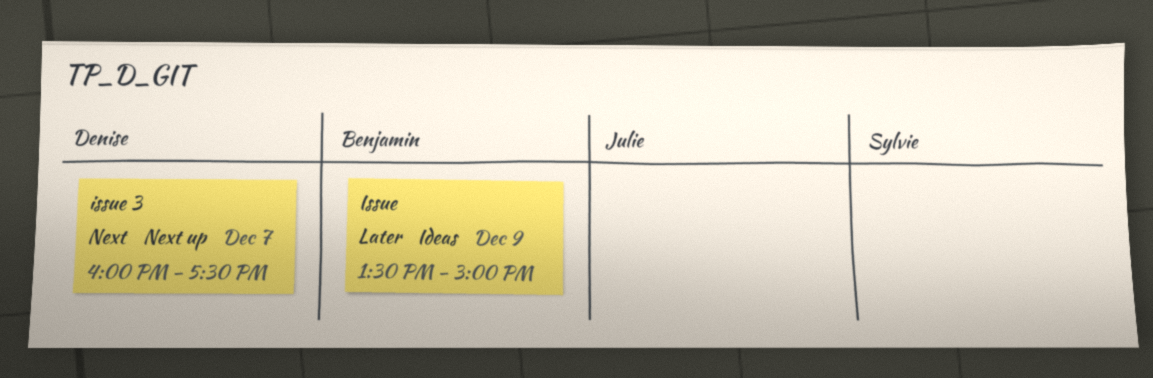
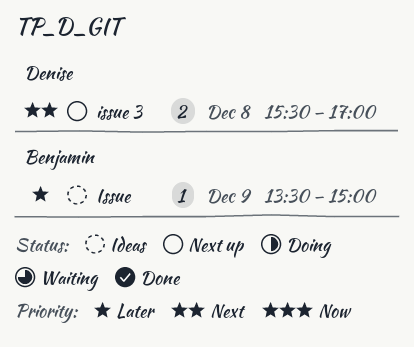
issue 3, day: Dec 7 -> Dec 8
issue 3, begins: 16:00 -> 15:30
issue 3, ends: 17:30 -> 17:00

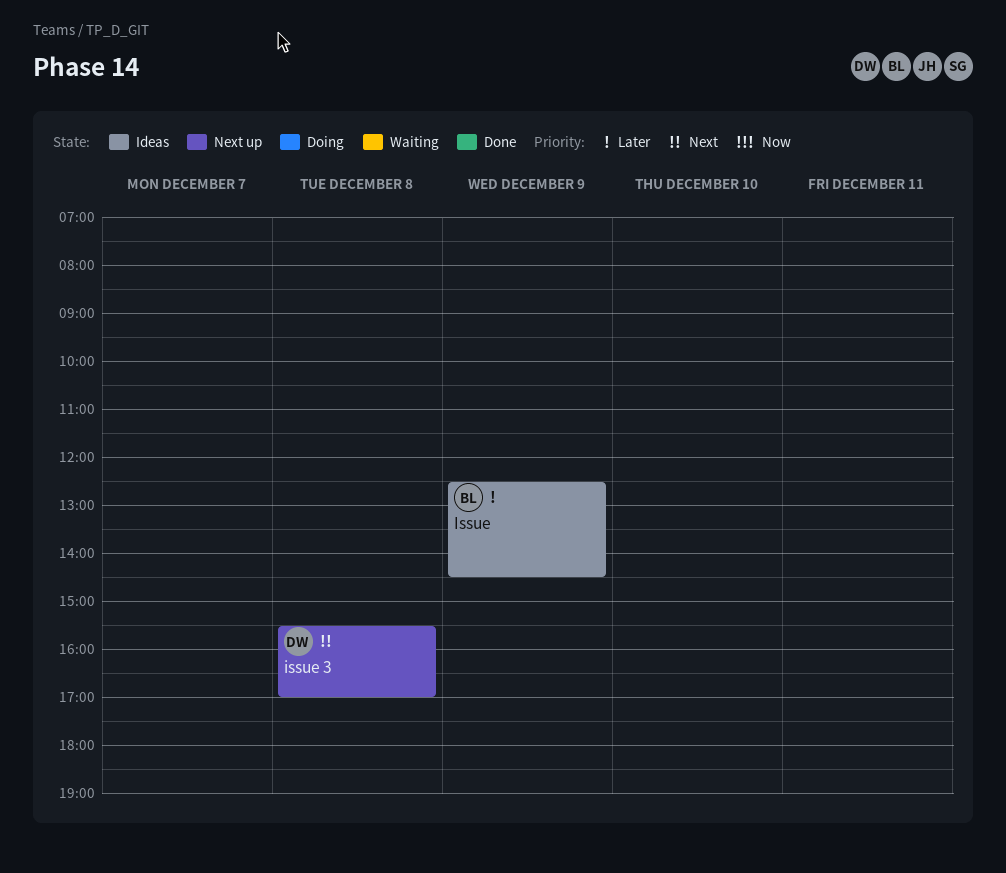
Issue, begins: 13:30 -> 12:30
Issue, ends: 15:00 -> 14:30

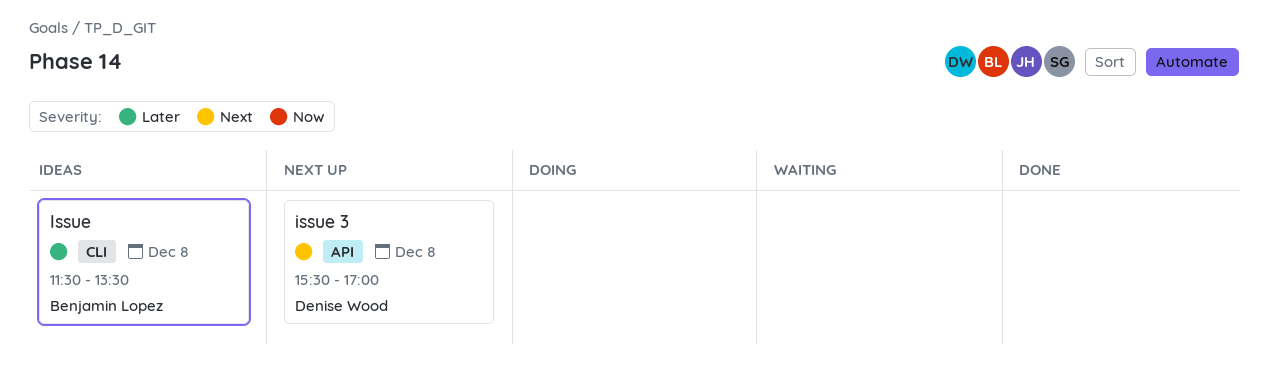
Issue, day: Dec 9 -> Dec 8
Issue, begins: 12:30 -> 11:30
Issue, ends: 14:30 -> 13:30

